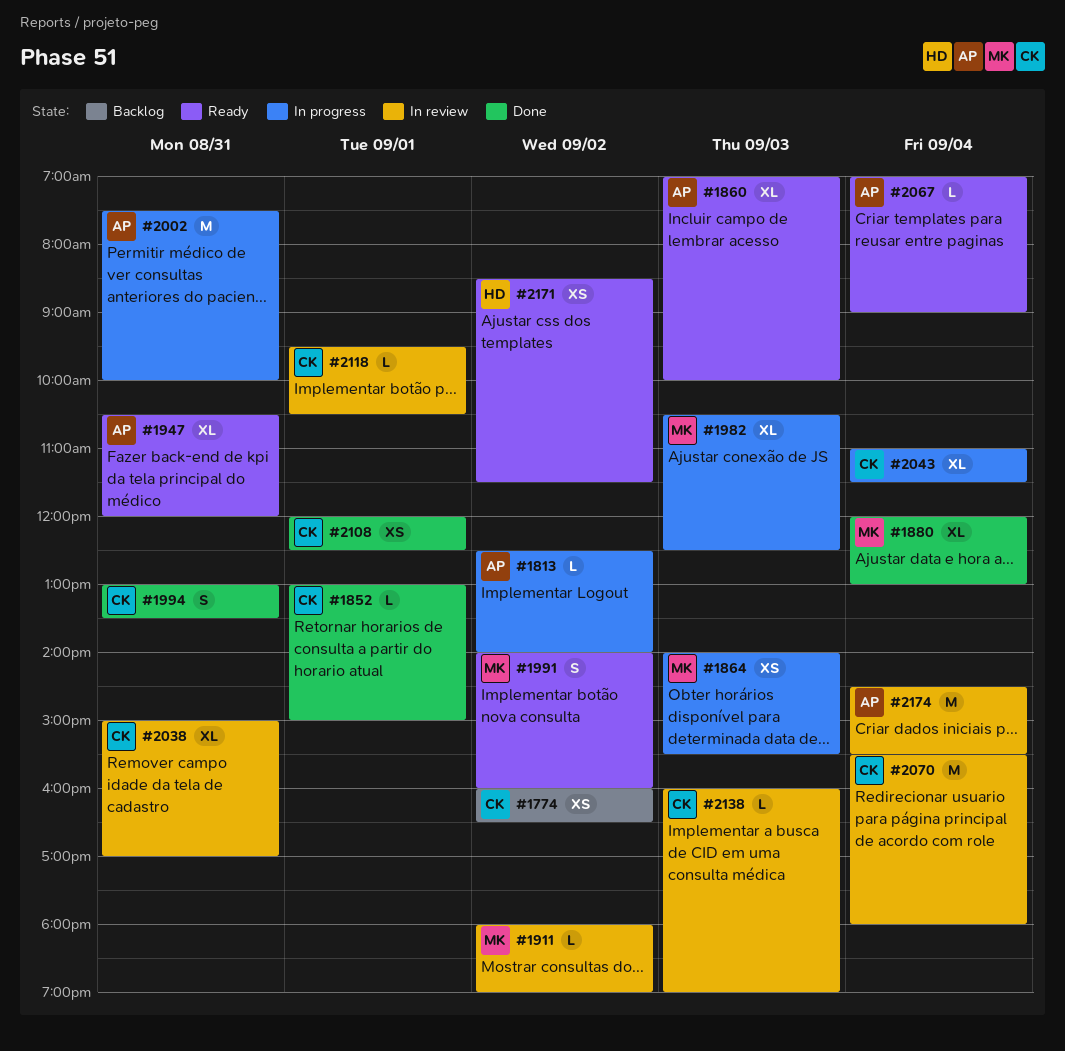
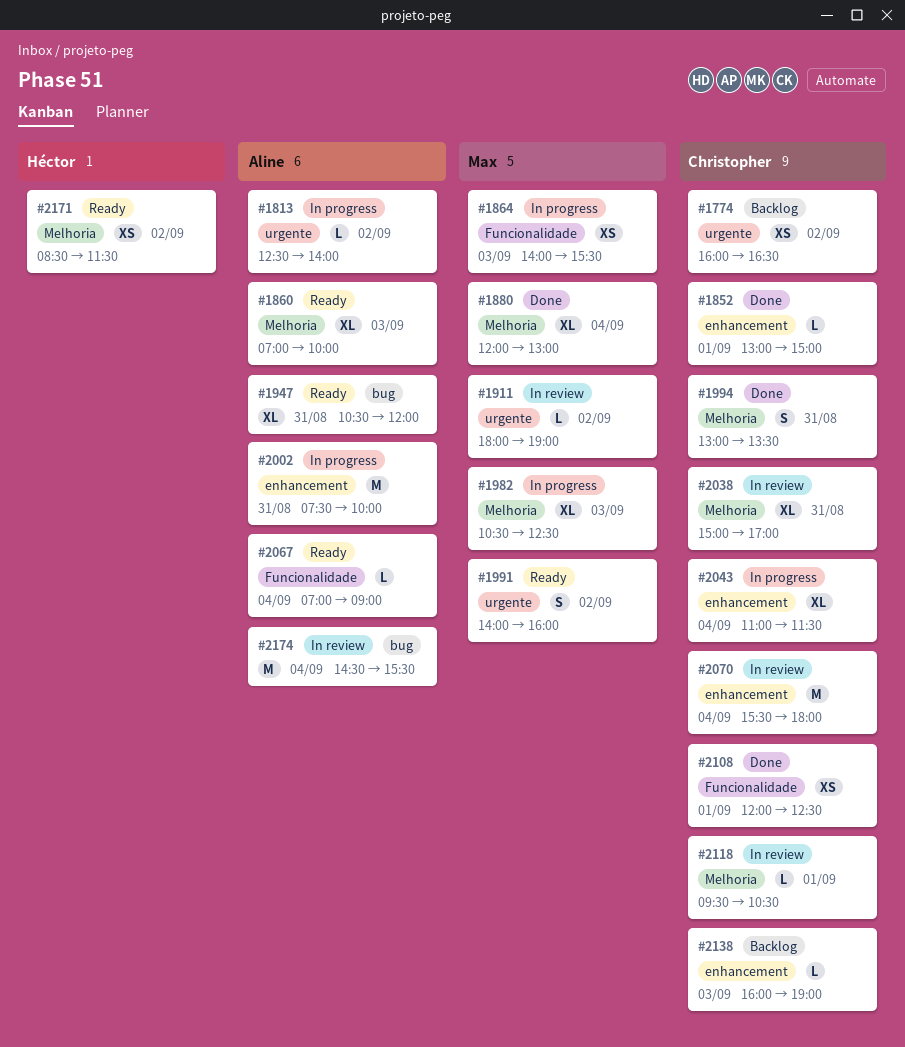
#2138, status: In review -> Backlog

